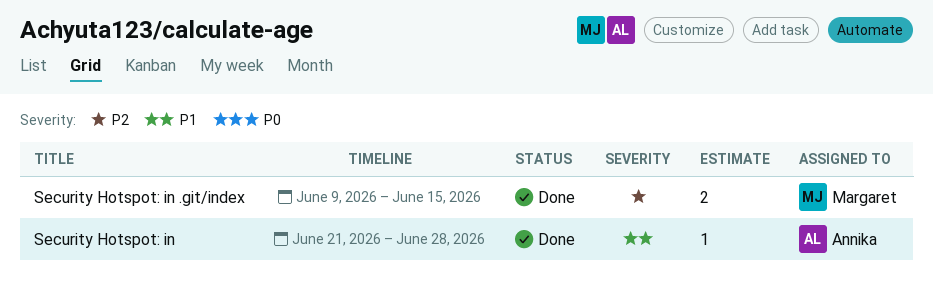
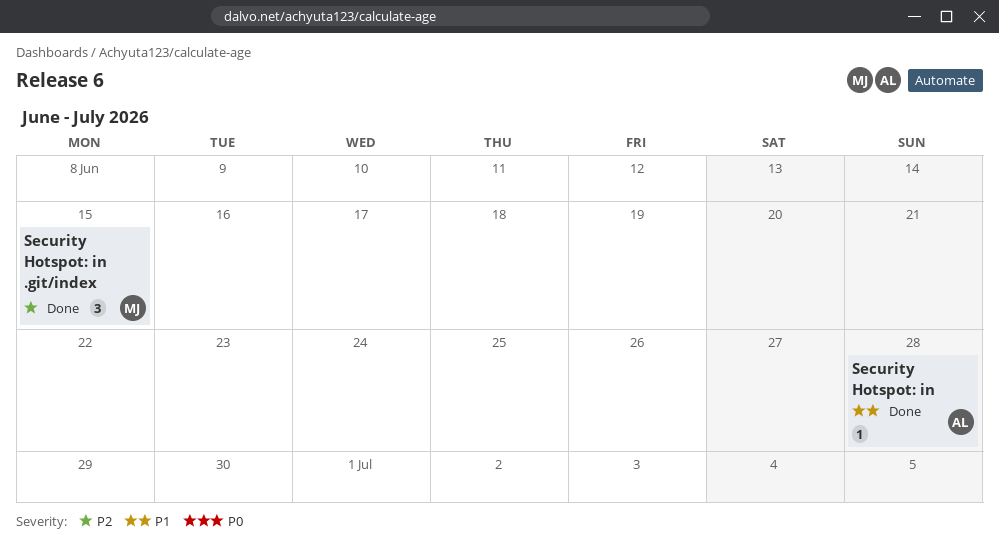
Security Hotspot: in .git/index, estimate: 2 -> 3

